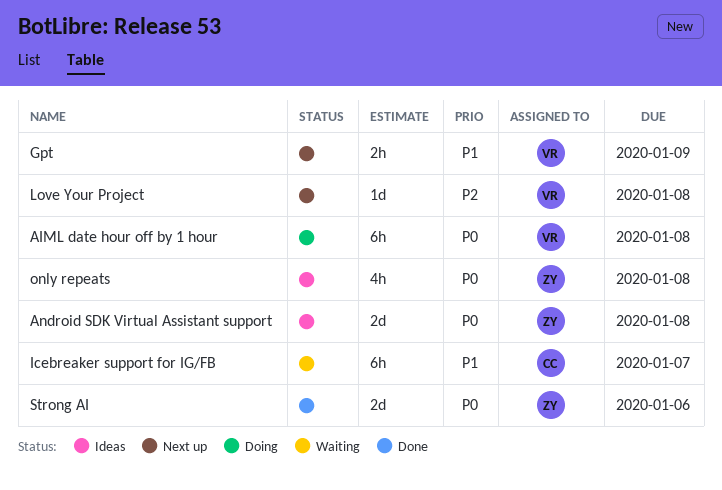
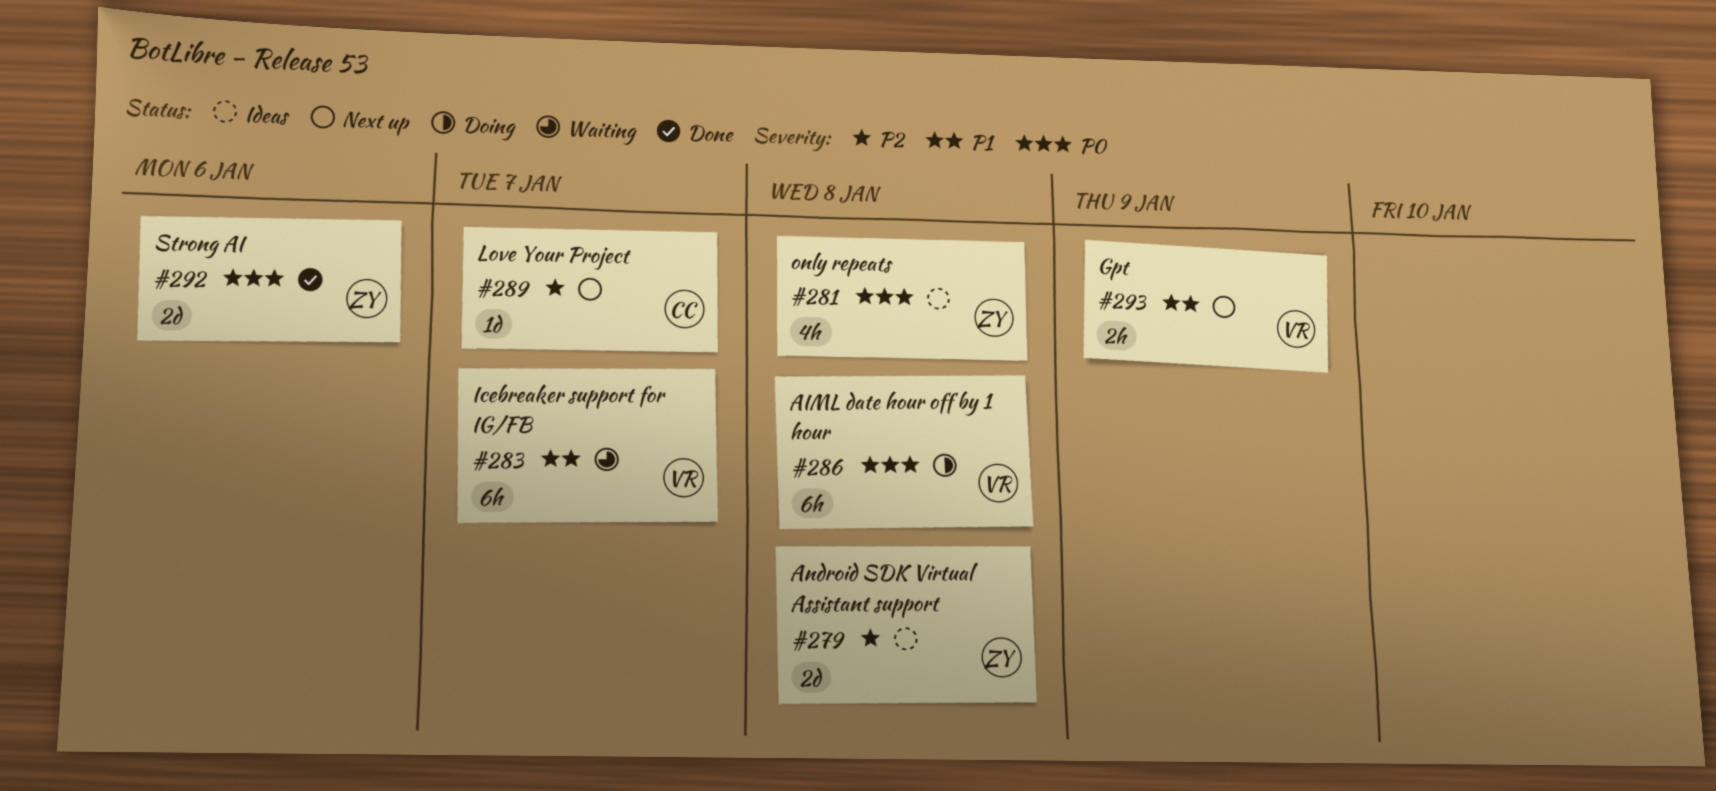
Android SDK Virtual Assistant support, priority: P0 -> P2
Icebreaker support for IG/FB, owner: CC -> VR
Love Your Project, owner: VR -> CC
Love Your Project, due: Jan 8 -> Jan 7

